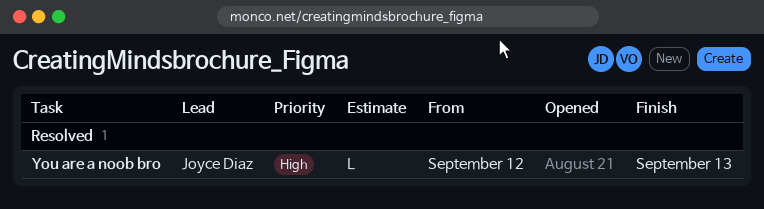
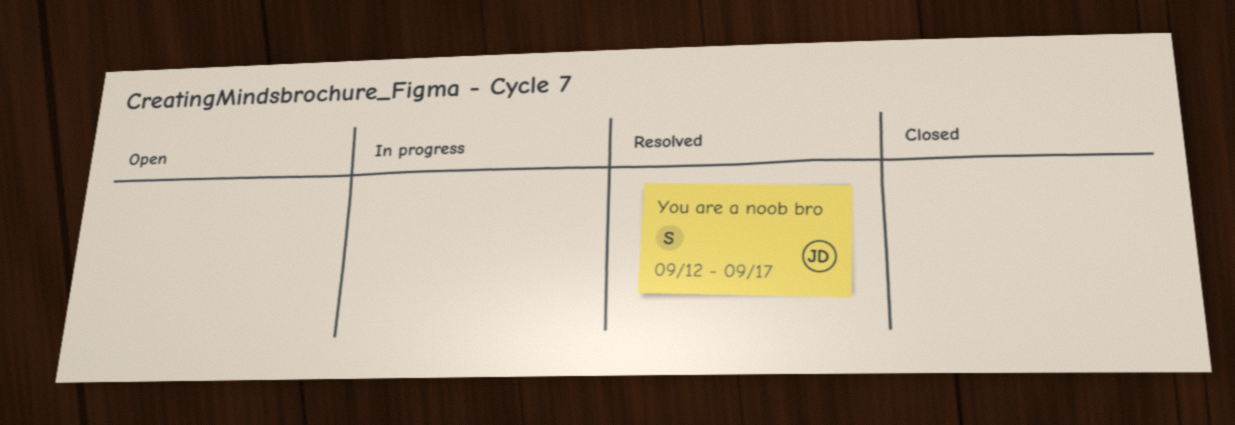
You are a noob bro, estimate: L -> S
You are a noob bro, due: Sep 13 -> Sep 17

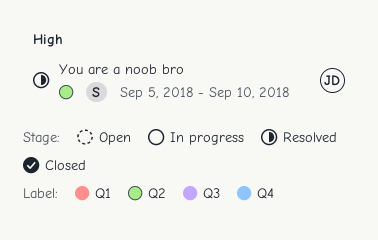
You are a noob bro, start: Sep 12 -> Sep 5
You are a noob bro, due: Sep 17 -> Sep 10

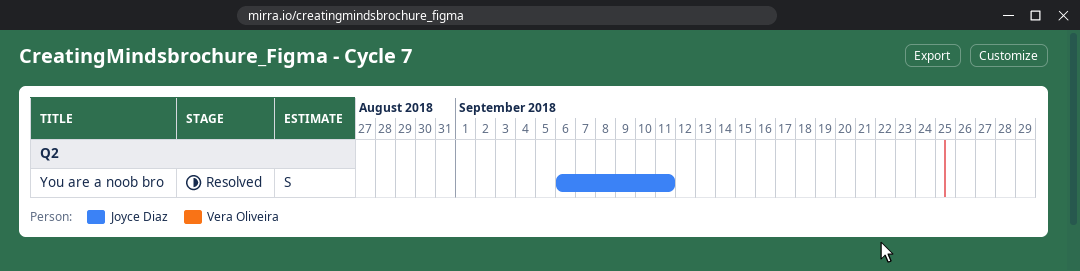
You are a noob bro, start: Sep 5 -> Sep 6
You are a noob bro, due: Sep 10 -> Sep 11

